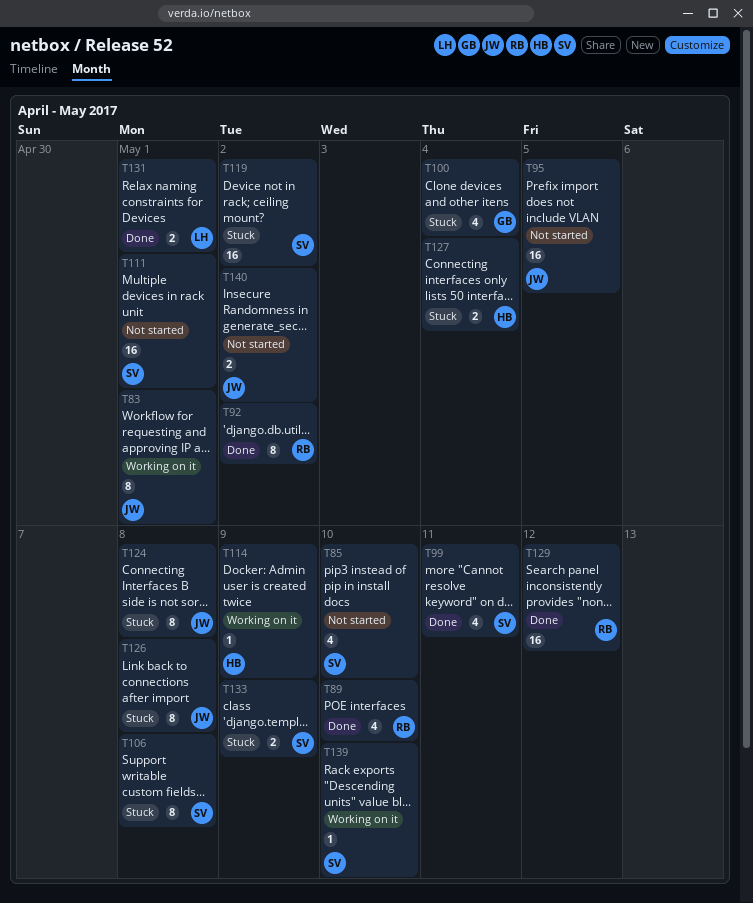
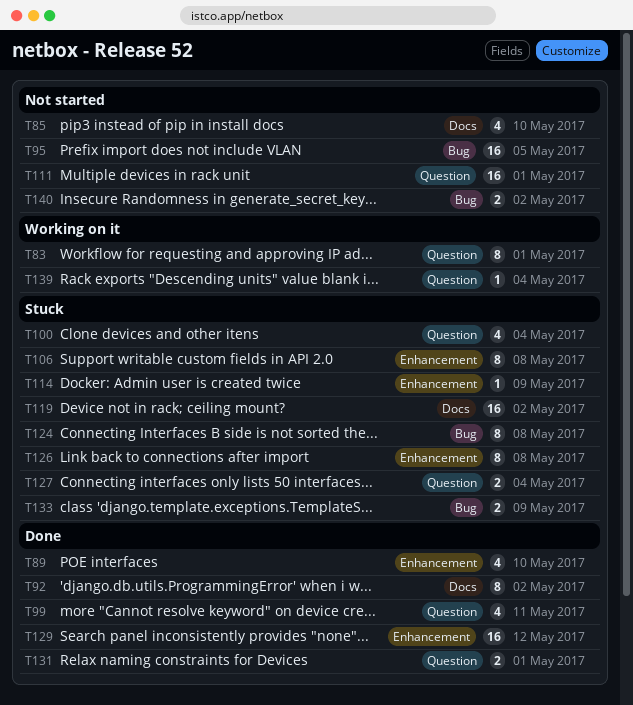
T114, status: Working on it -> Stuck
T139, due: May 10 -> May 4

